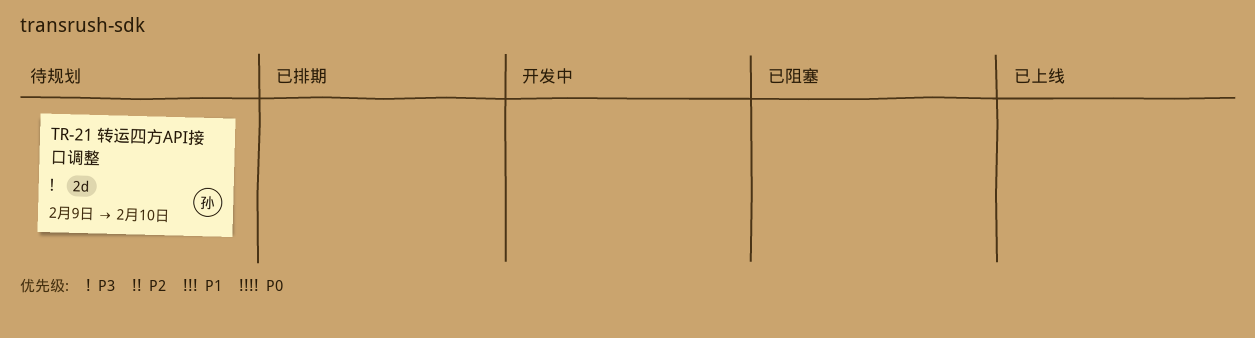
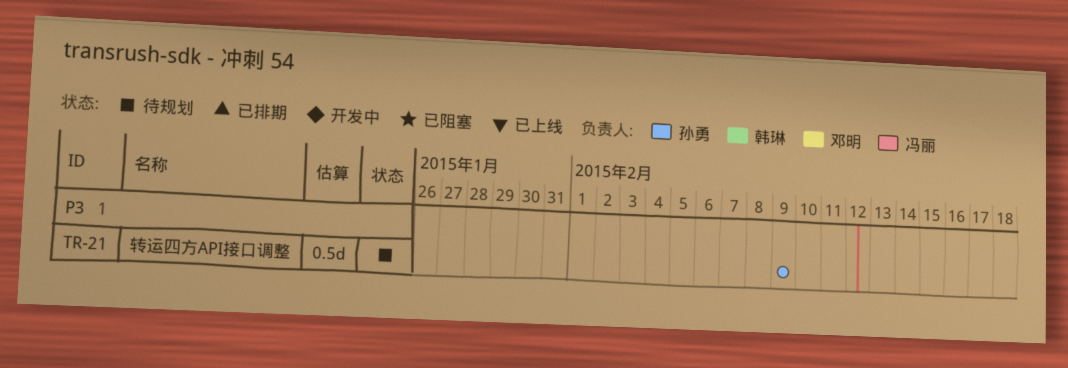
TR-21, estimate: 2d -> 0.5d
TR-21, due: Feb 10 -> Feb 9

